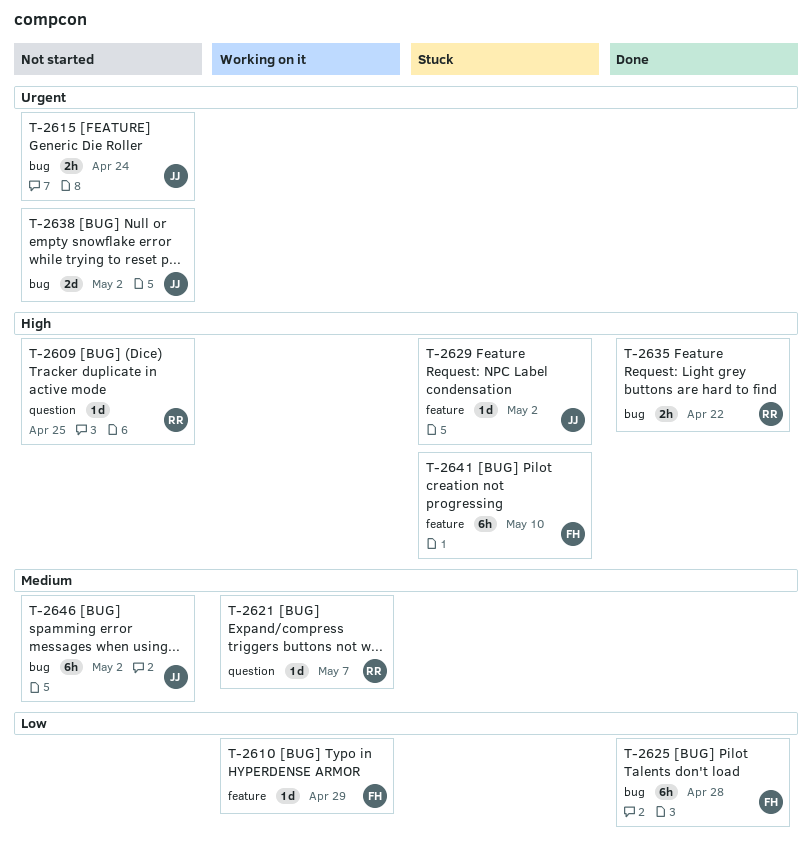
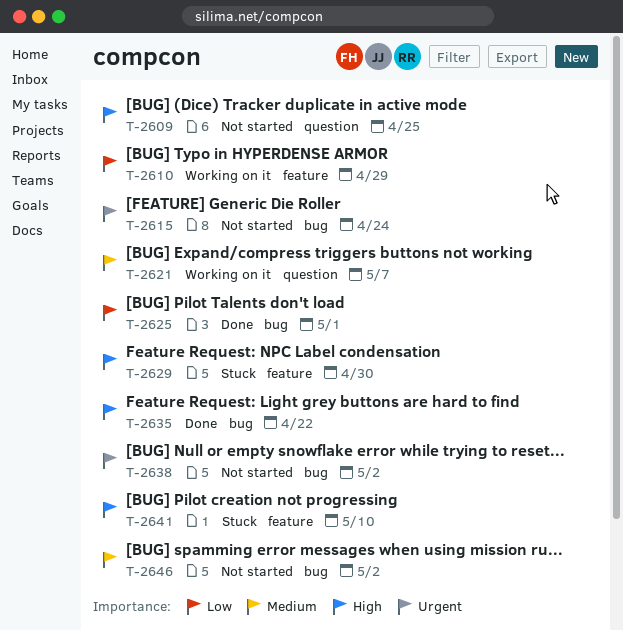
T-2625, due: Apr 28 -> May 1
T-2629, due: May 2 -> Apr 30

